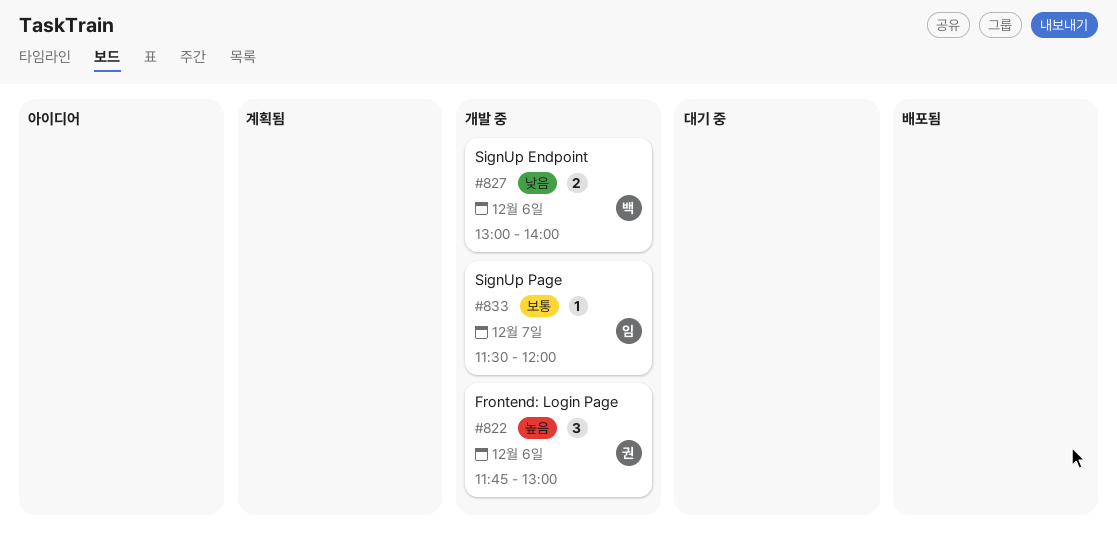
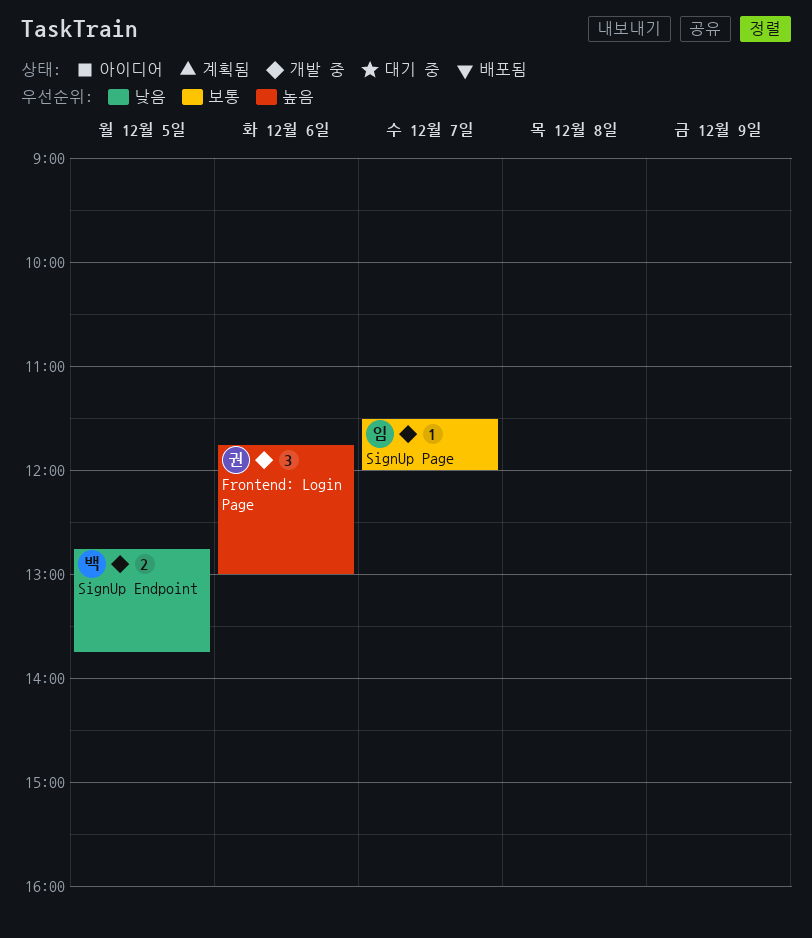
SignUp Endpoint, day: Dec 6 -> Dec 5
SignUp Endpoint, begins: 13:00 -> 12:45
SignUp Endpoint, ends: 14:00 -> 13:45

